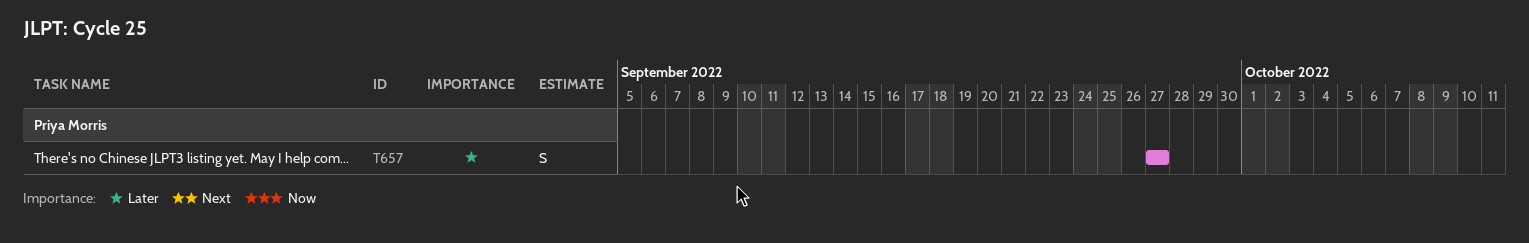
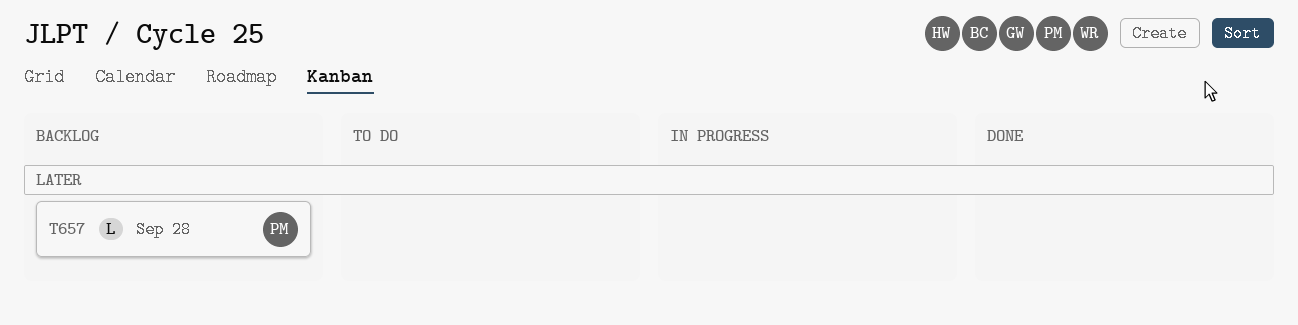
T657, estimate: S -> L
T657, due: Sep 27 -> Sep 28

